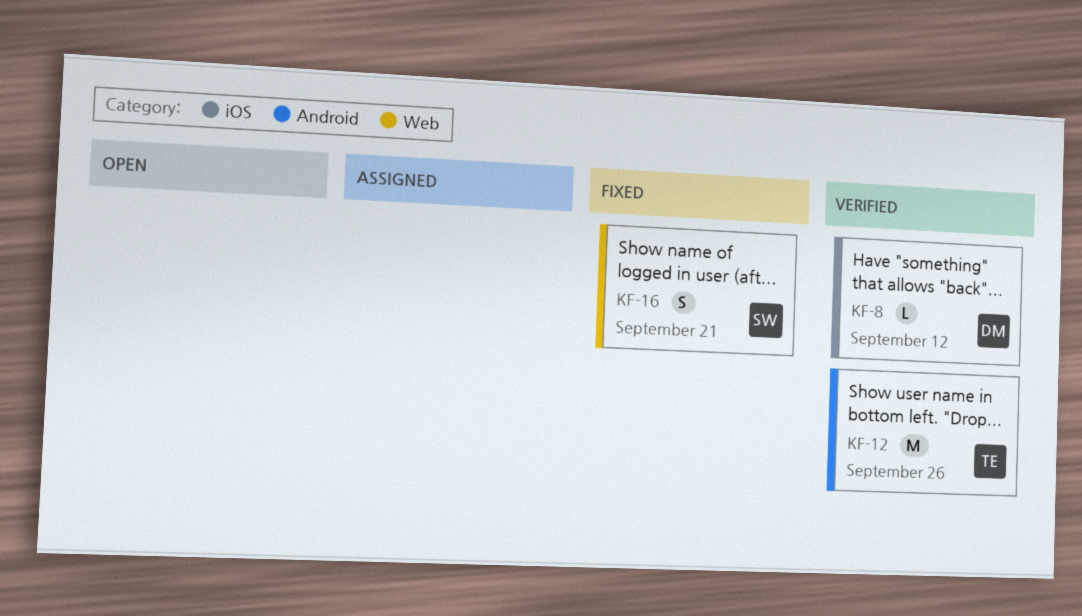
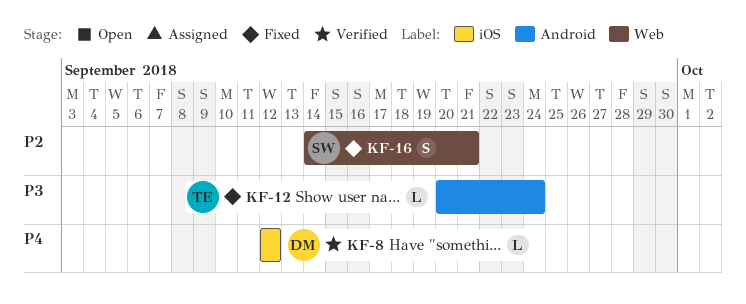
KF-12, status: Verified -> Fixed
KF-12, estimate: M -> L
KF-12, due: Sep 26 -> Sep 24

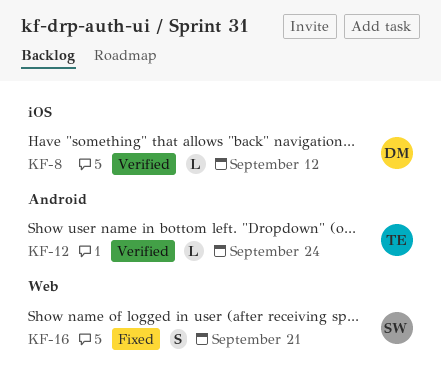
KF-12, status: Fixed -> Verified

